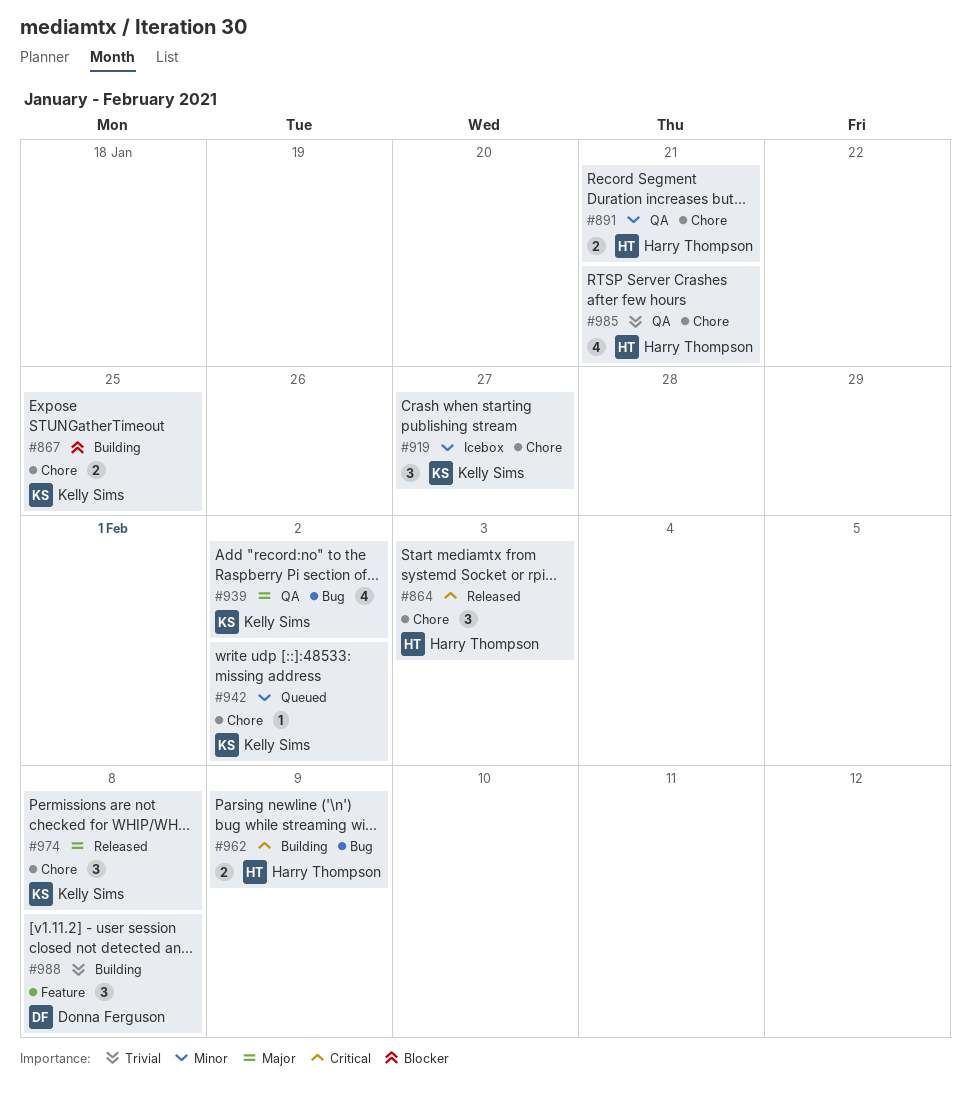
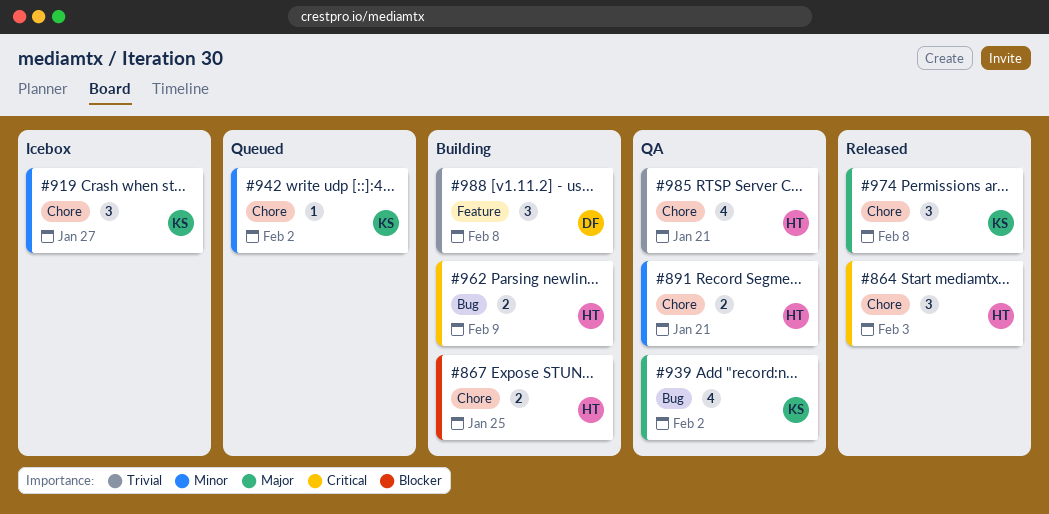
#867, owner: Kelly Sims -> Harry Thompson

